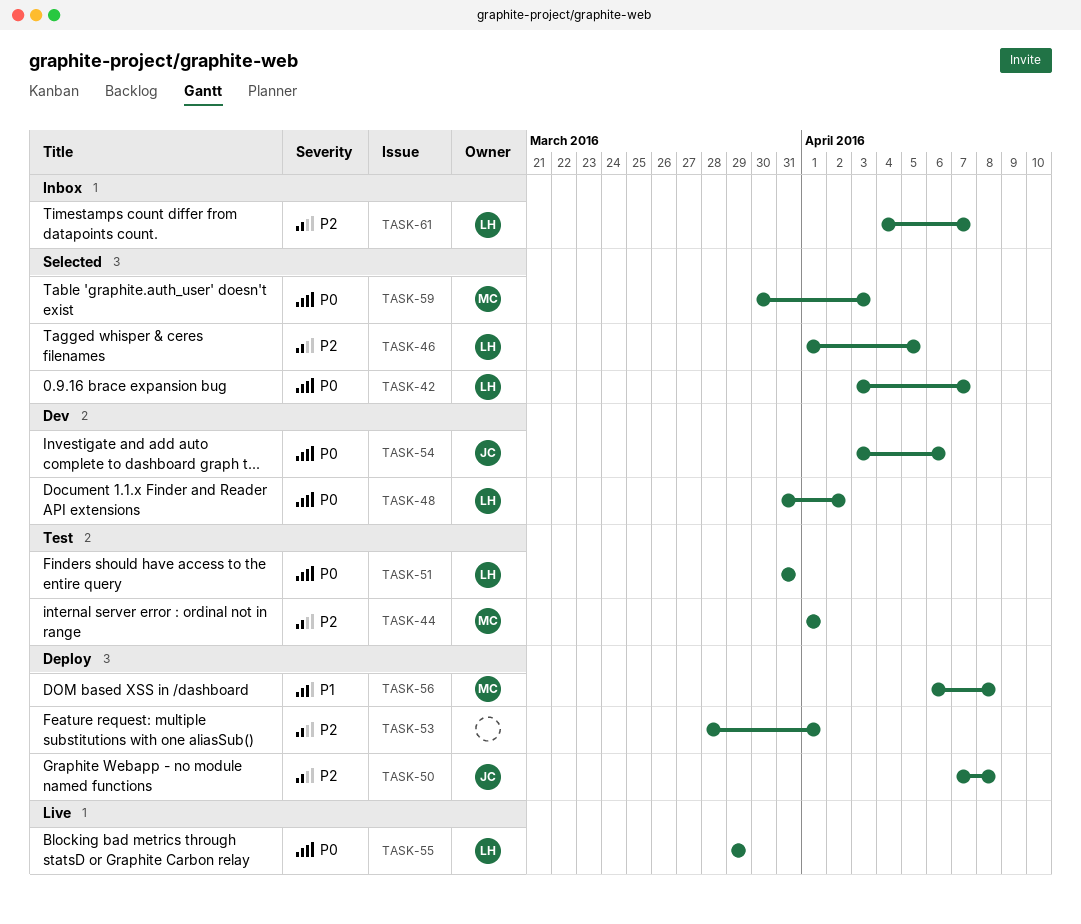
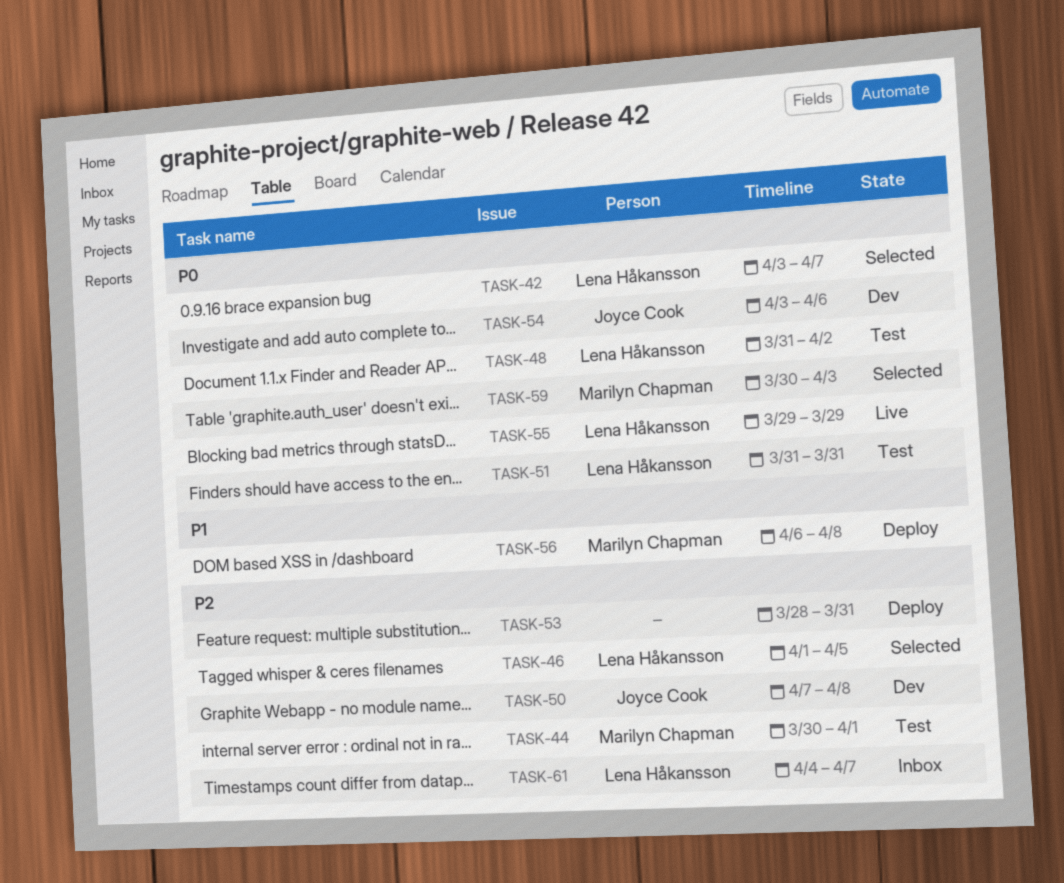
TASK-44, start: Apr 1 -> Mar 30
TASK-48, status: Dev -> Test
TASK-50, status: Deploy -> Dev
TASK-53, due: Apr 1 -> Mar 31

